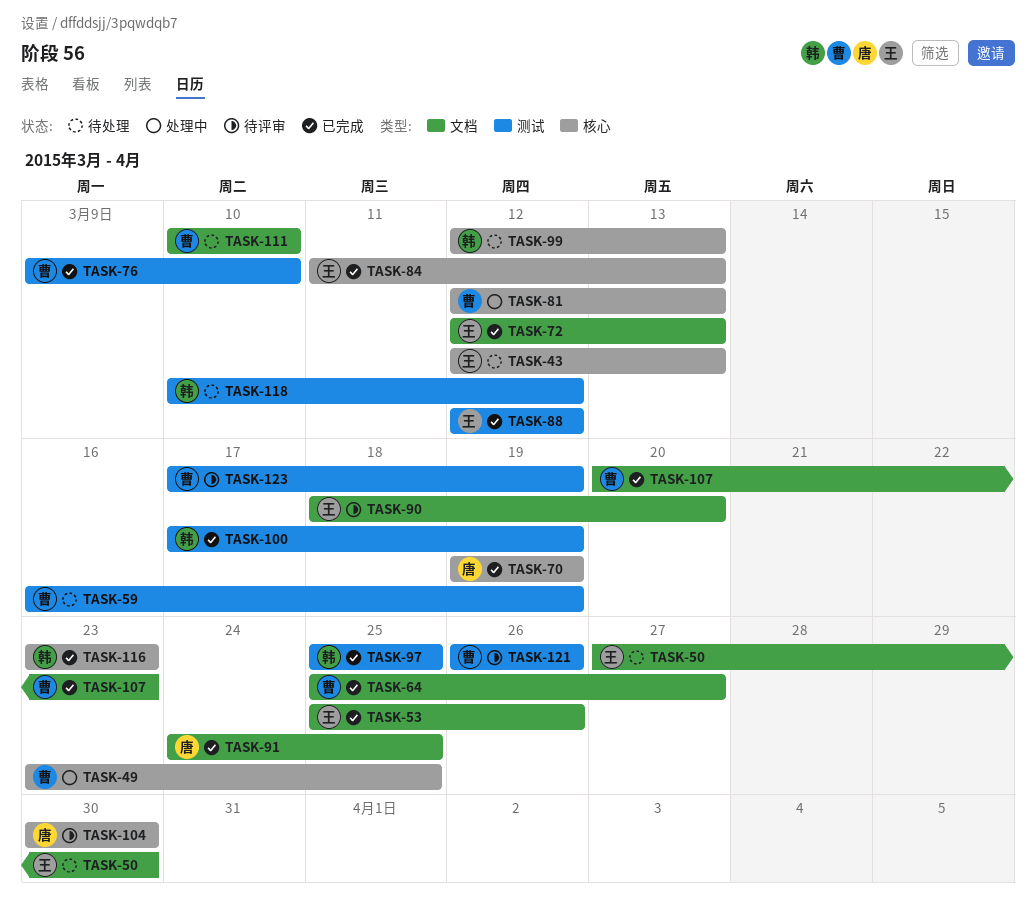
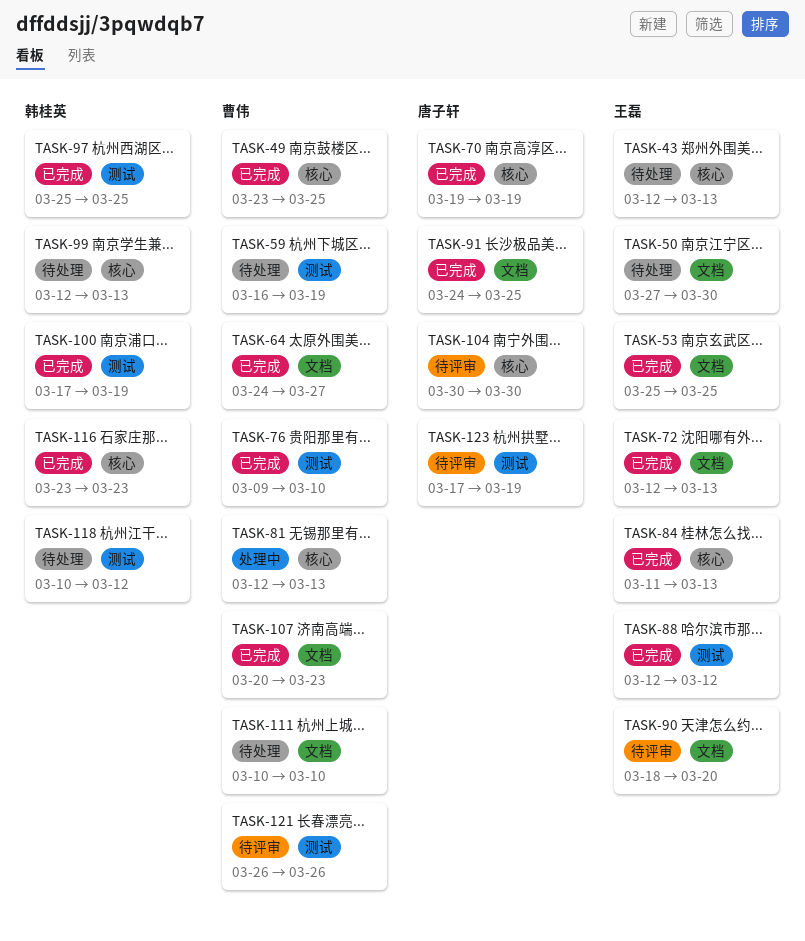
TASK-49, status: 处理中 -> 已完成
TASK-53, due: Mar 26 -> Mar 25
TASK-64, start: Mar 25 -> Mar 24
TASK-123, owner: 曹伟 -> 唐子轩

